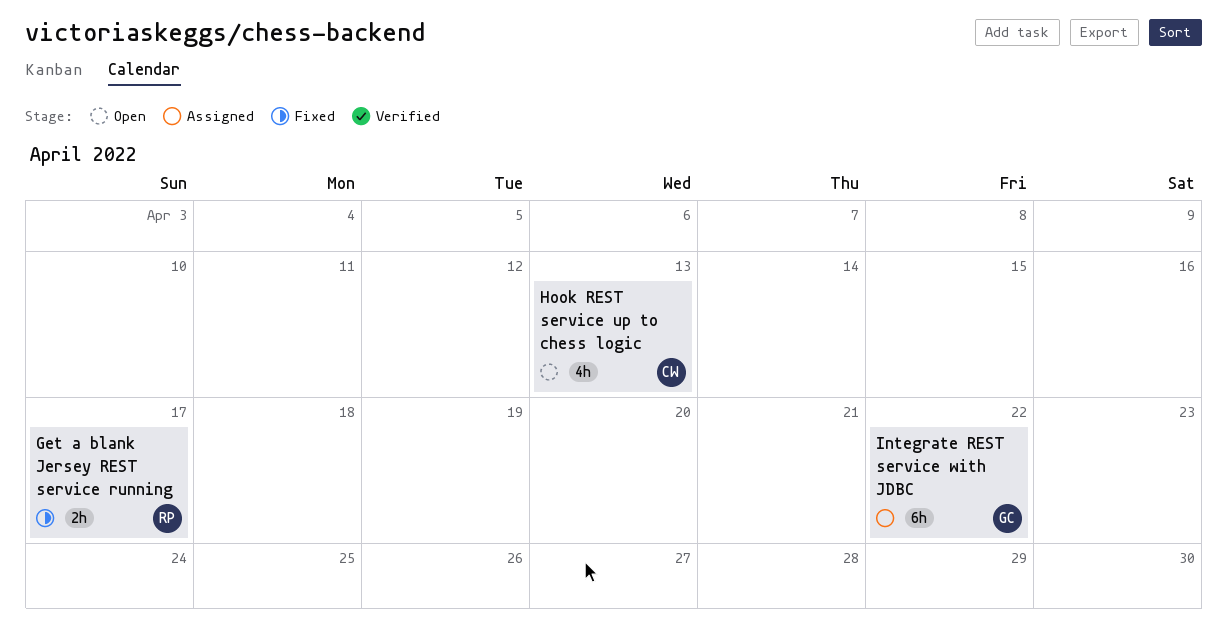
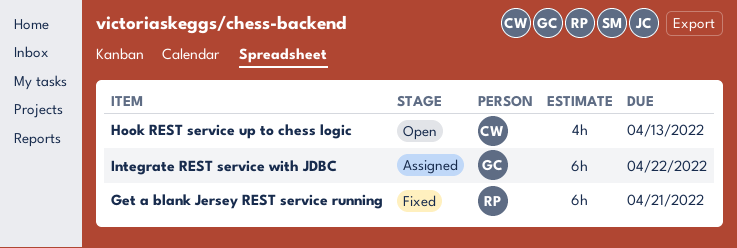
Get a blank Jersey REST service running, estimate: 2h -> 6h
Get a blank Jersey REST service running, due: Apr 17 -> Apr 21

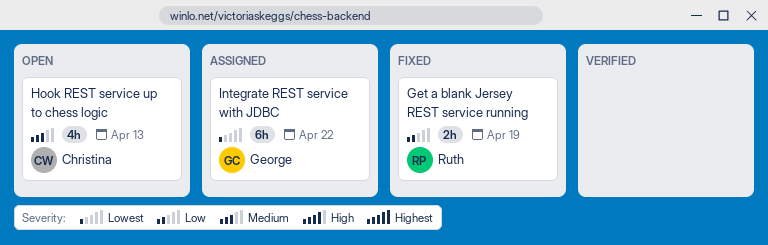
Get a blank Jersey REST service running, estimate: 6h -> 2h
Get a blank Jersey REST service running, due: Apr 21 -> Apr 19

